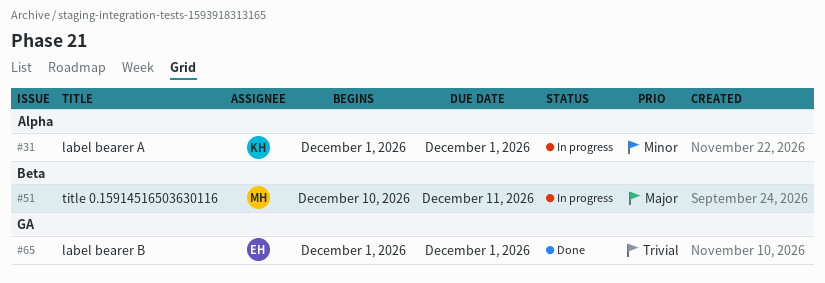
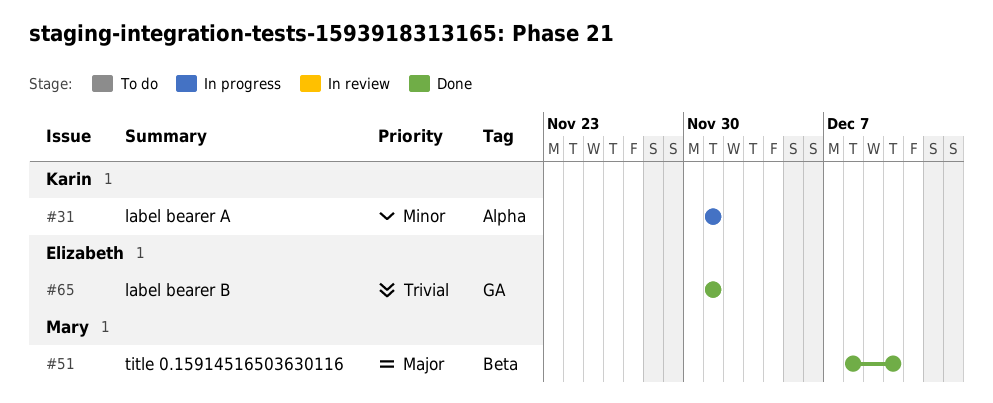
#51, status: In progress -> Done
#51, start: Dec 10 -> Dec 8
#51, due: Dec 11 -> Dec 10

